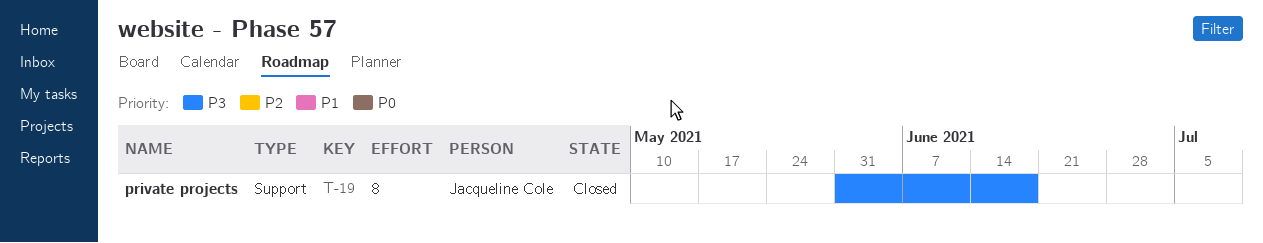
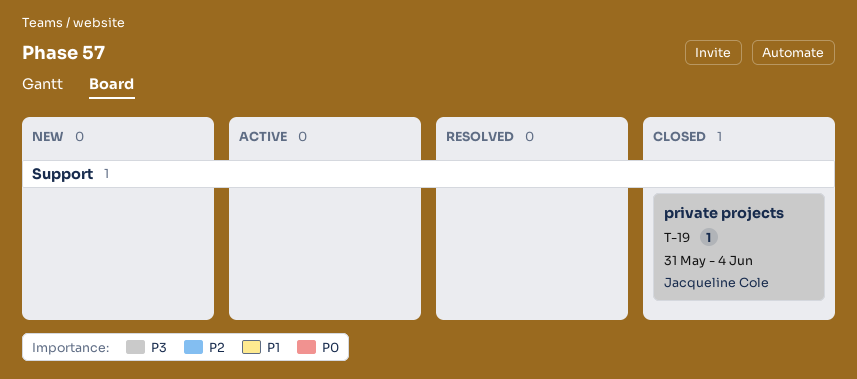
T-19, estimate: 8 -> 1
T-19, due: Jun 18 -> Jun 4

